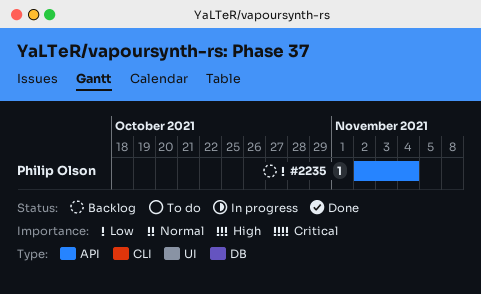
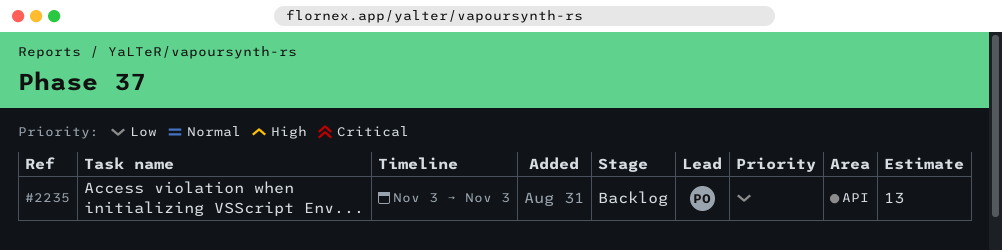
#2235, estimate: 1 -> 13
#2235, start: Nov 2 -> Nov 3
#2235, due: Nov 4 -> Nov 3

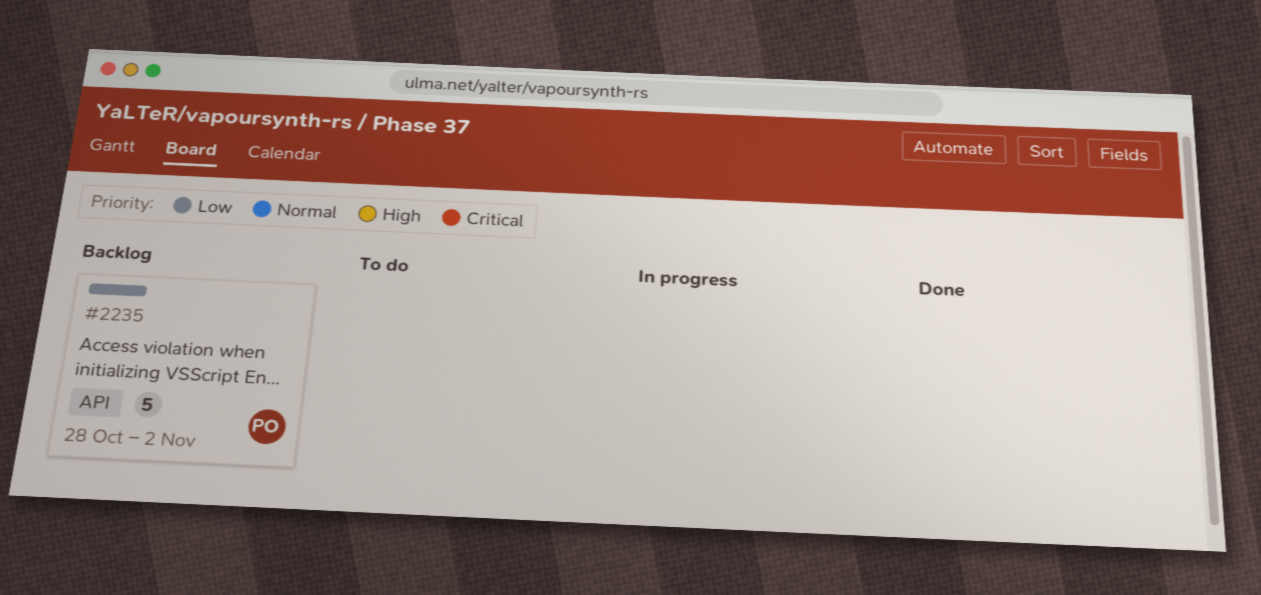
#2235, estimate: 13 -> 5
#2235, start: Nov 3 -> Oct 28
#2235, due: Nov 3 -> Nov 2

